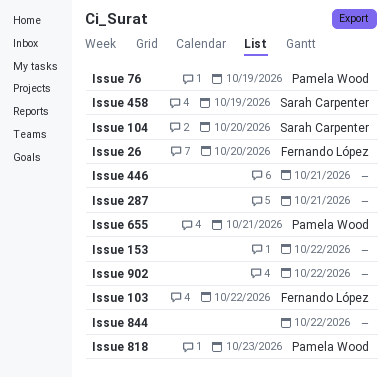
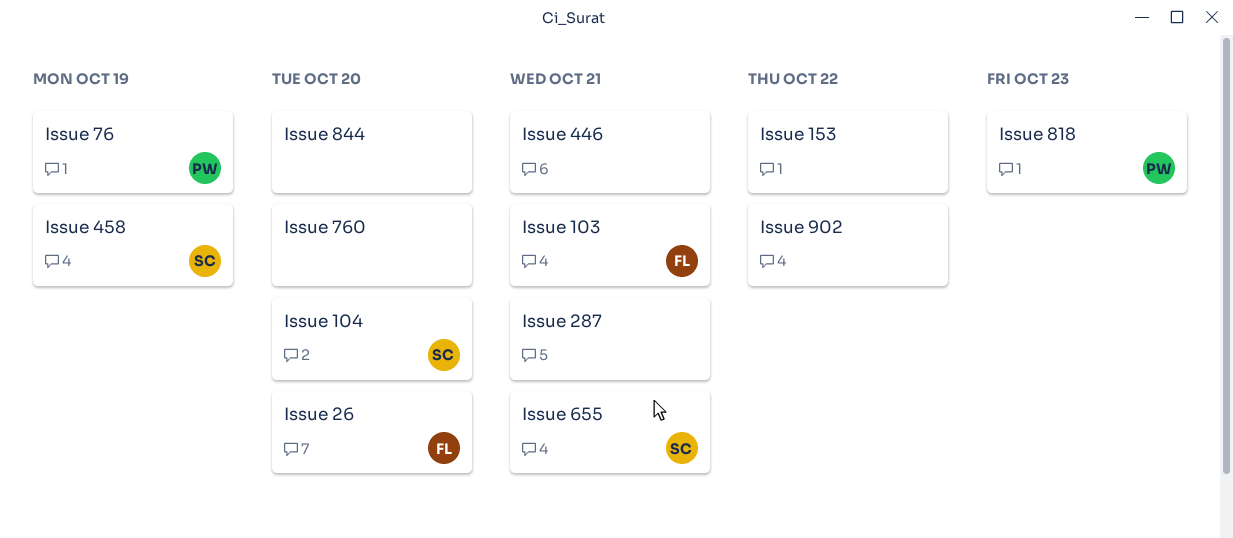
Issue 103, due: Oct 22 -> Oct 21
Issue 655, owner: Pamela Wood -> Sarah Carpenter
Issue 760: none -> present
Issue 844, due: Oct 22 -> Oct 20

